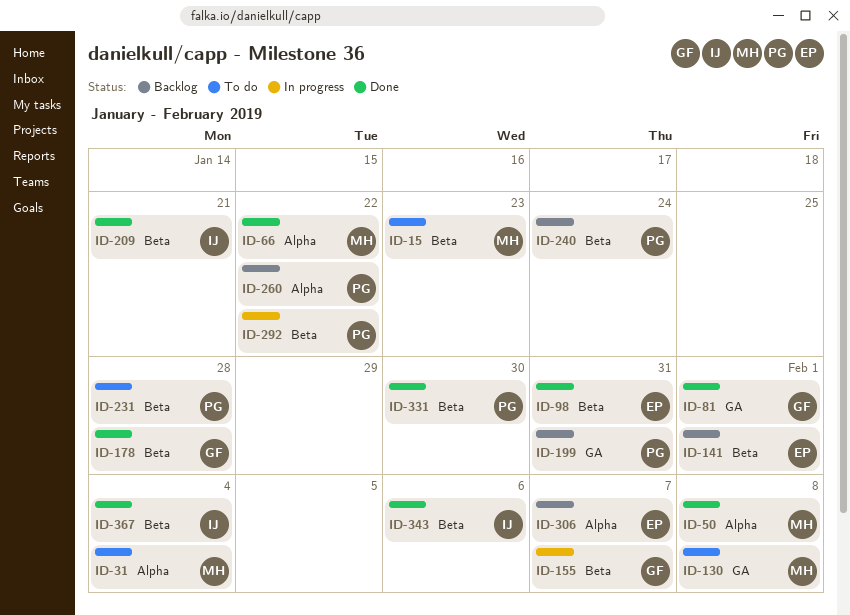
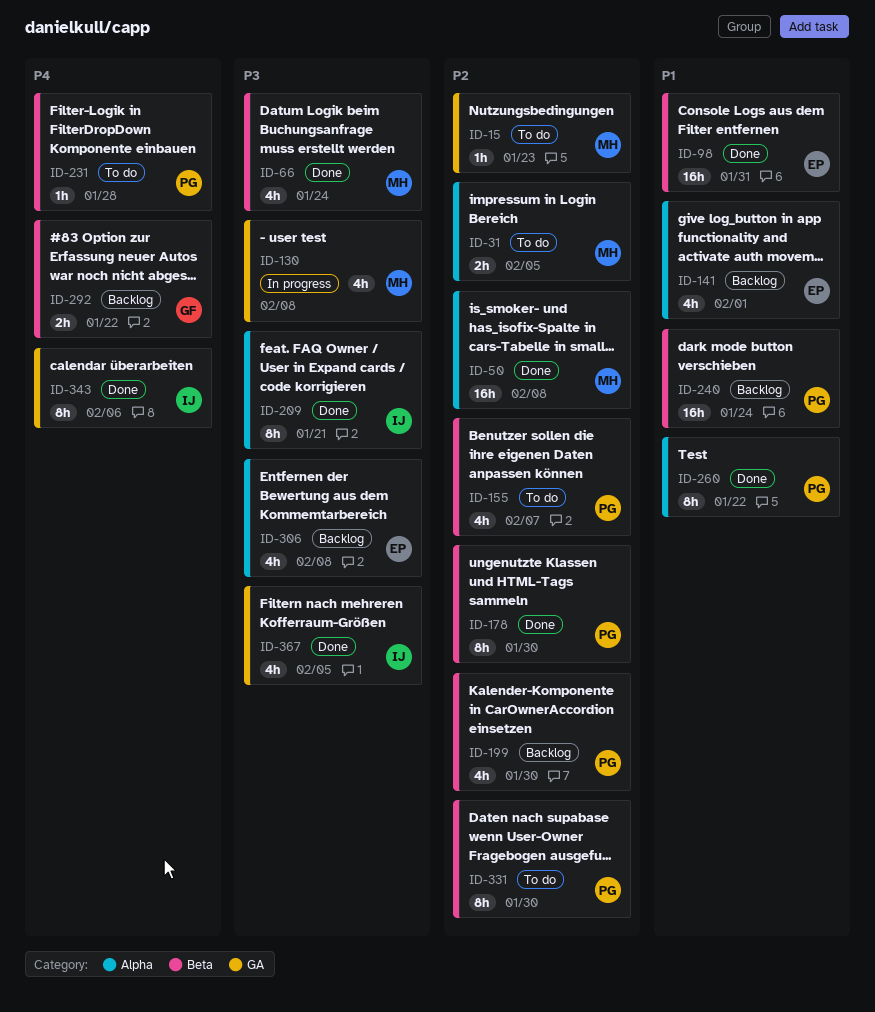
ID-15, label: Beta -> GA
ID-31, due: Feb 4 -> Feb 5
ID-66, label: Alpha -> Beta
ID-66, due: Jan 22 -> Jan 24
ID-81: present -> none
ID-130, status: To do -> In progress
ID-141, label: Beta -> Alpha
ID-155, status: In progress -> To do
ID-155, owner: GF -> PG
ID-178, owner: GF -> PG
ID-178, due: Jan 28 -> Jan 30
ID-199, label: GA -> Beta
ID-199, due: Jan 31 -> Jan 30
ID-209, label: Beta -> Alpha
ID-260, status: Backlog -> Done
ID-292, status: In progress -> Backlog
ID-292, owner: PG -> GF
ID-306, due: Feb 7 -> Feb 8
ID-331, status: Done -> To do
ID-343, label: Beta -> GA
ID-367, label: Beta -> GA
ID-367, due: Feb 4 -> Feb 5

